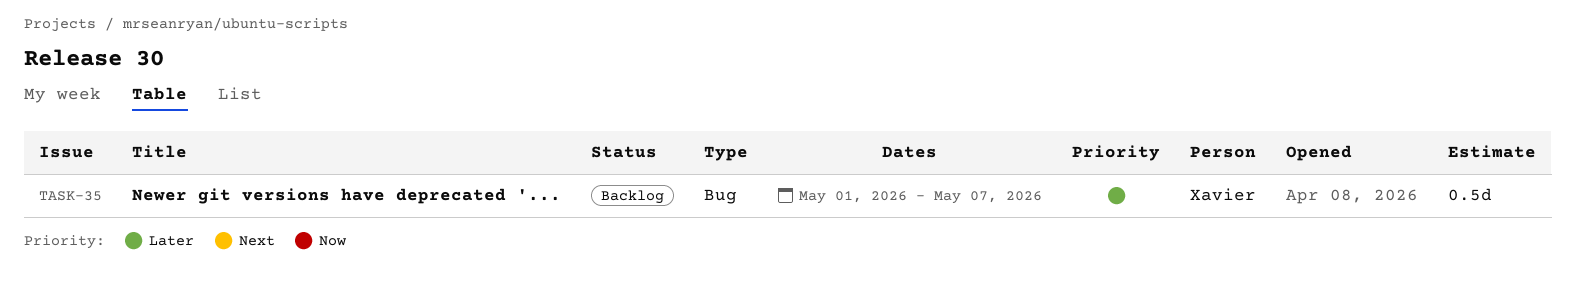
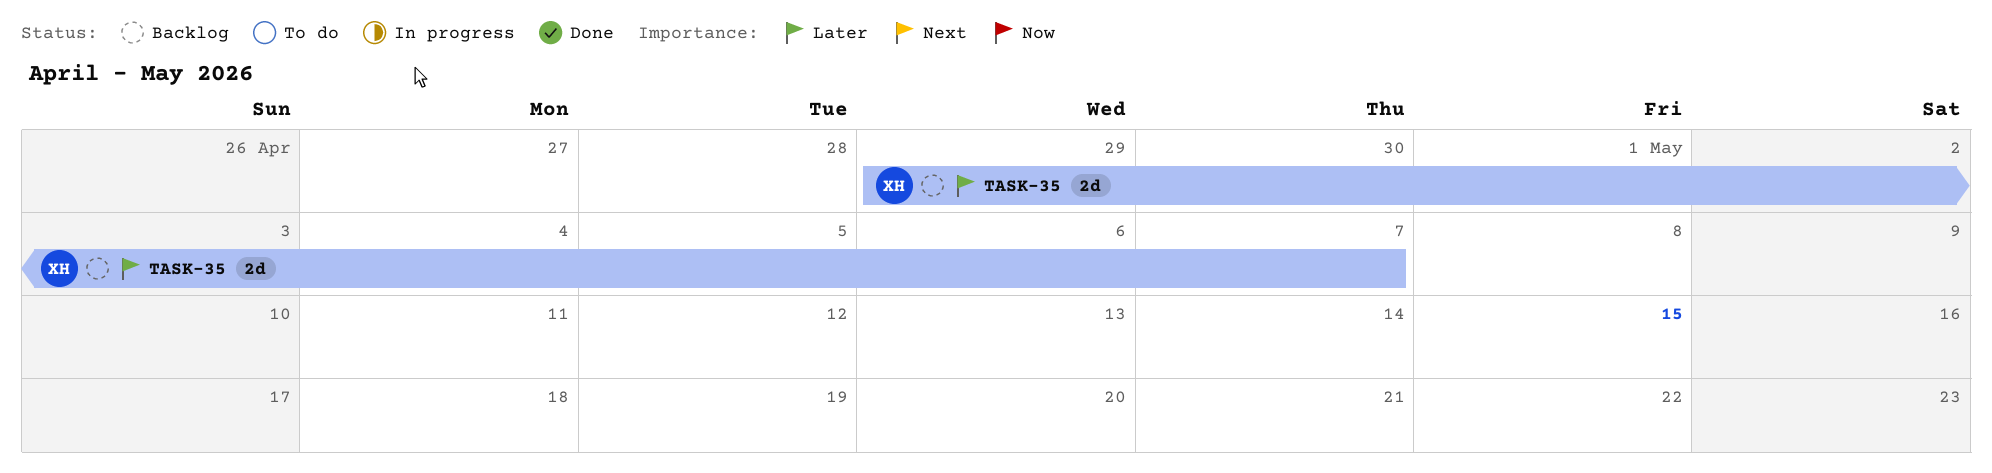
TASK-35, estimate: 0.5d -> 2d
TASK-35, start: May 1 -> Apr 29

